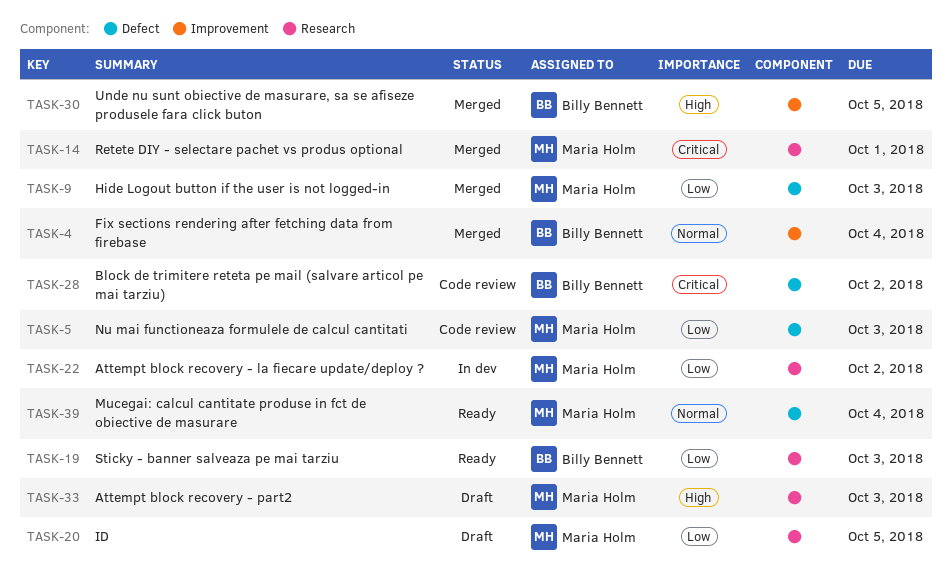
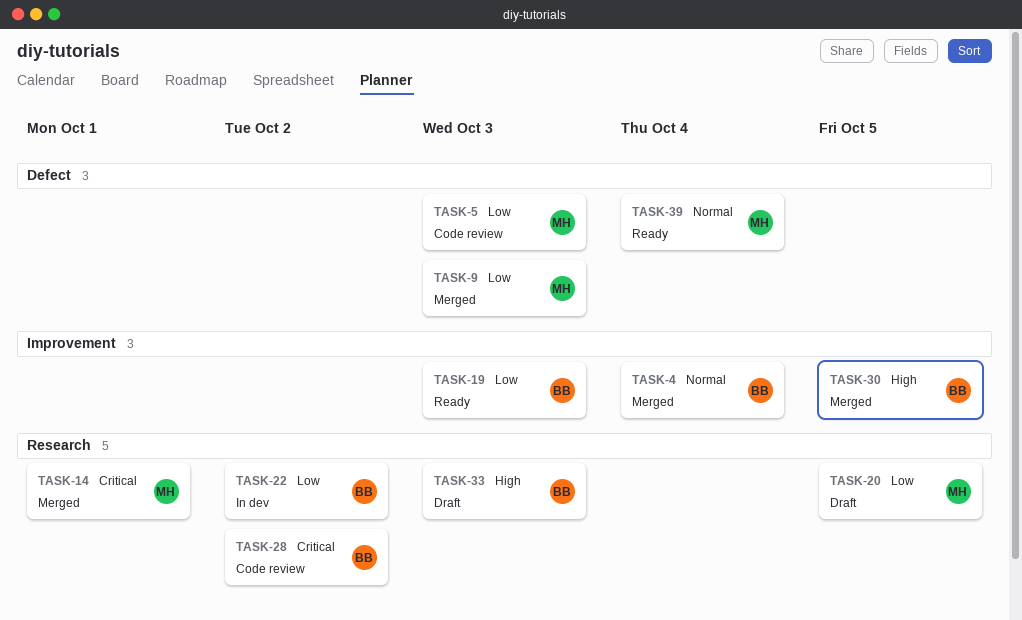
TASK-19, label: Research -> Improvement
TASK-22, owner: Maria Holm -> Billy Bennett
TASK-28, label: Defect -> Research
TASK-33, owner: Maria Holm -> Billy Bennett

